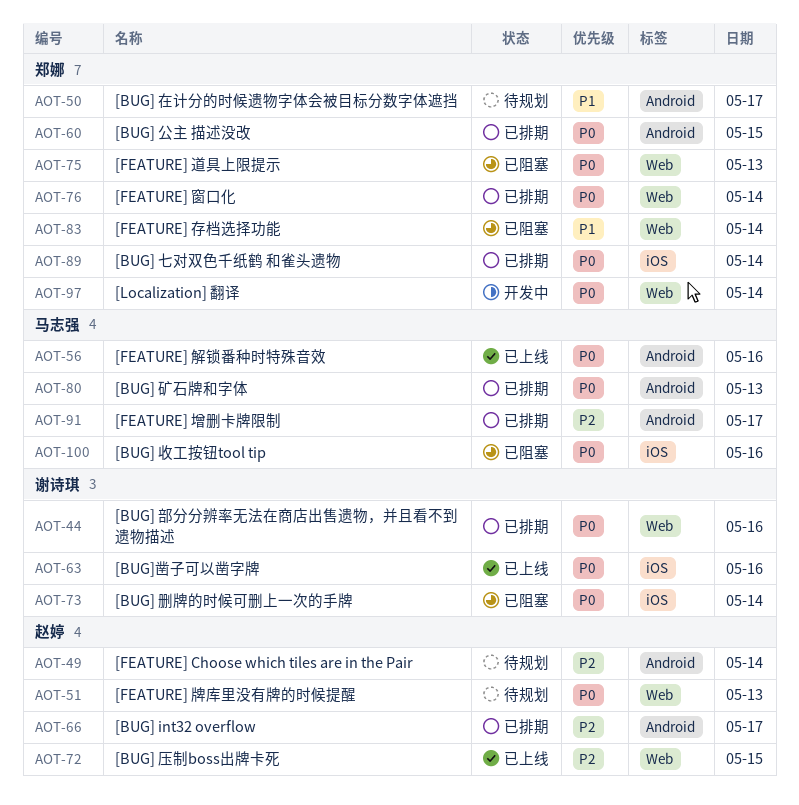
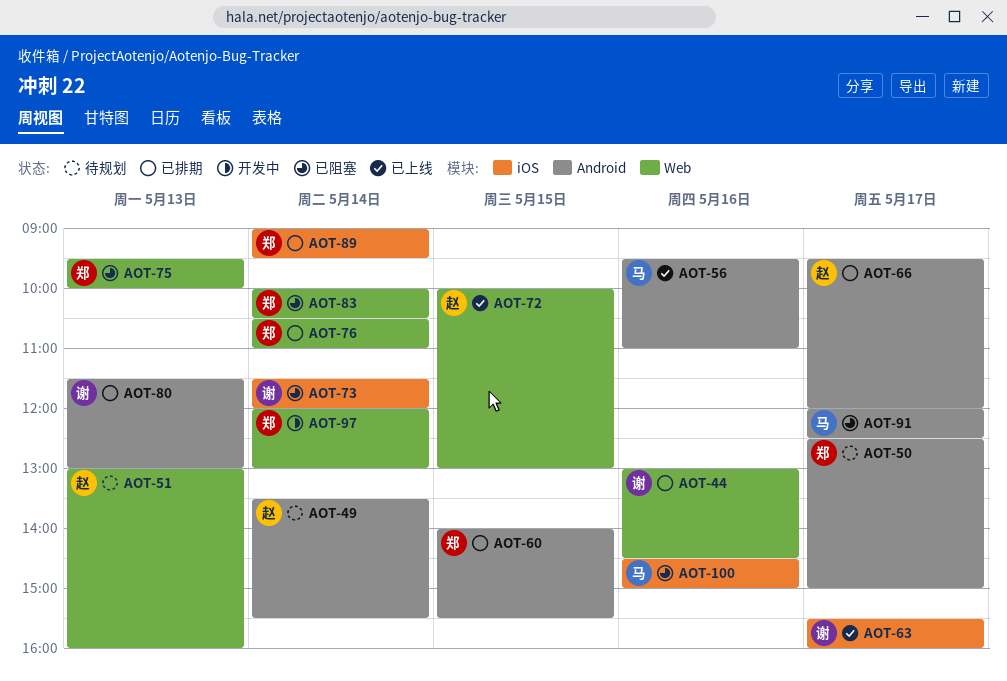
AOT-63, day: May 16 -> May 17
AOT-80, owner: 马志强 -> 谢诗琪
AOT-91, status: 已排期 -> 已阻塞

